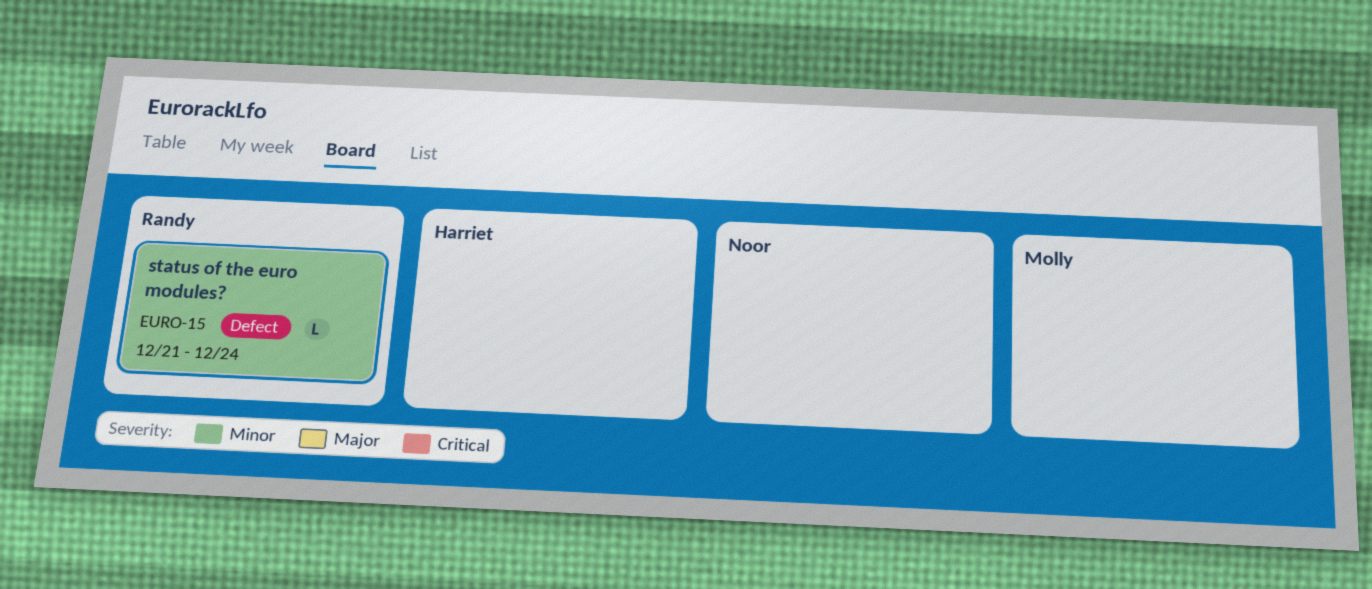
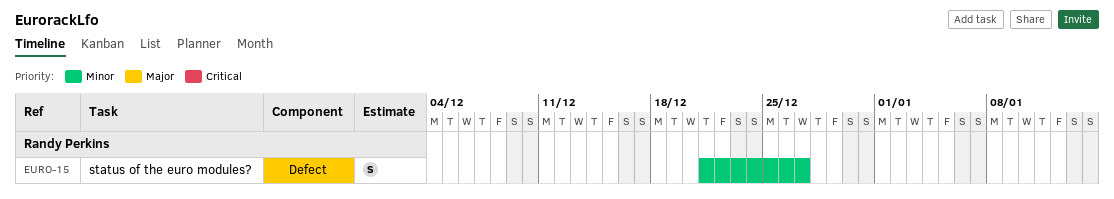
EURO-15, estimate: L -> S
EURO-15, due: Dec 24 -> Dec 27

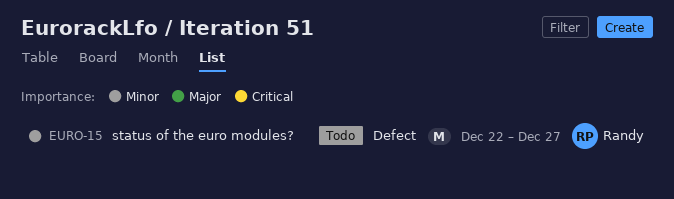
EURO-15, estimate: S -> M
EURO-15, start: Dec 21 -> Dec 22

